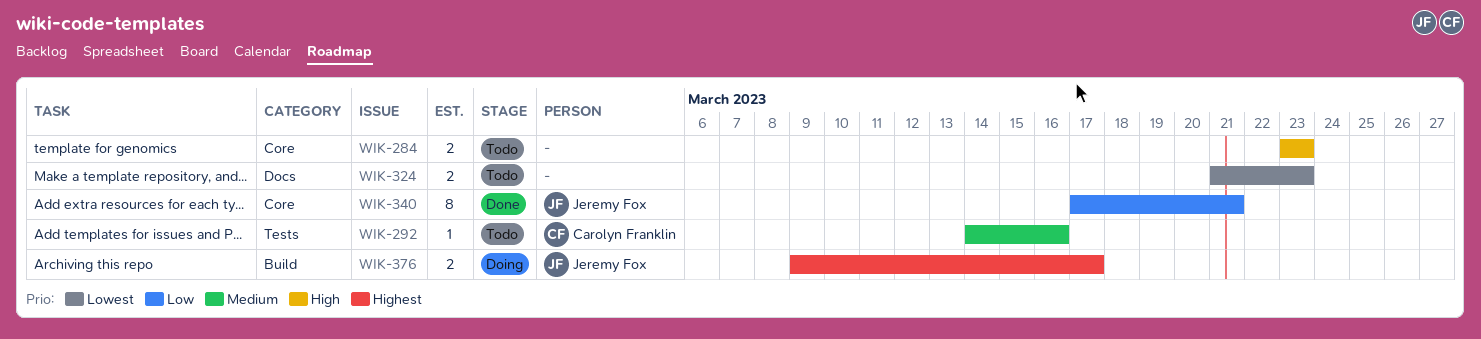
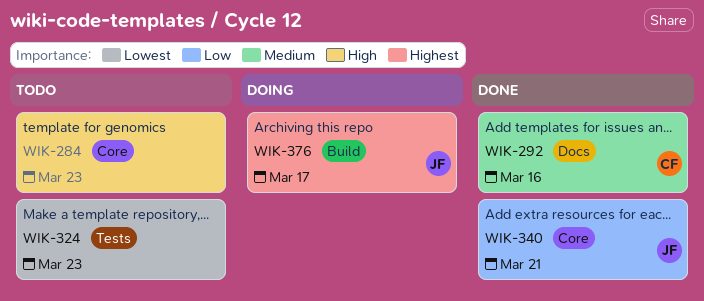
WIK-292, status: Todo -> Done
WIK-292, label: Tests -> Docs
WIK-324, label: Docs -> Tests

